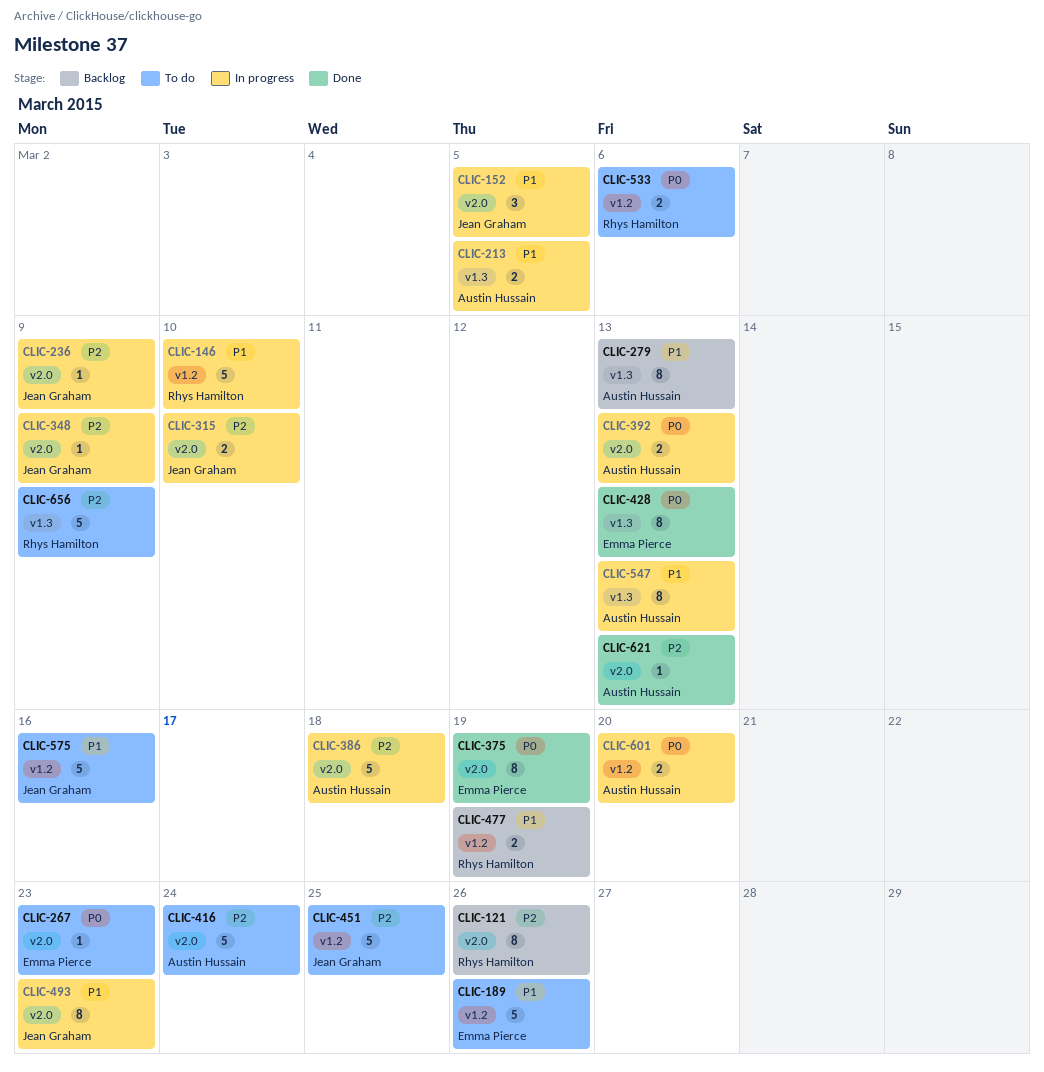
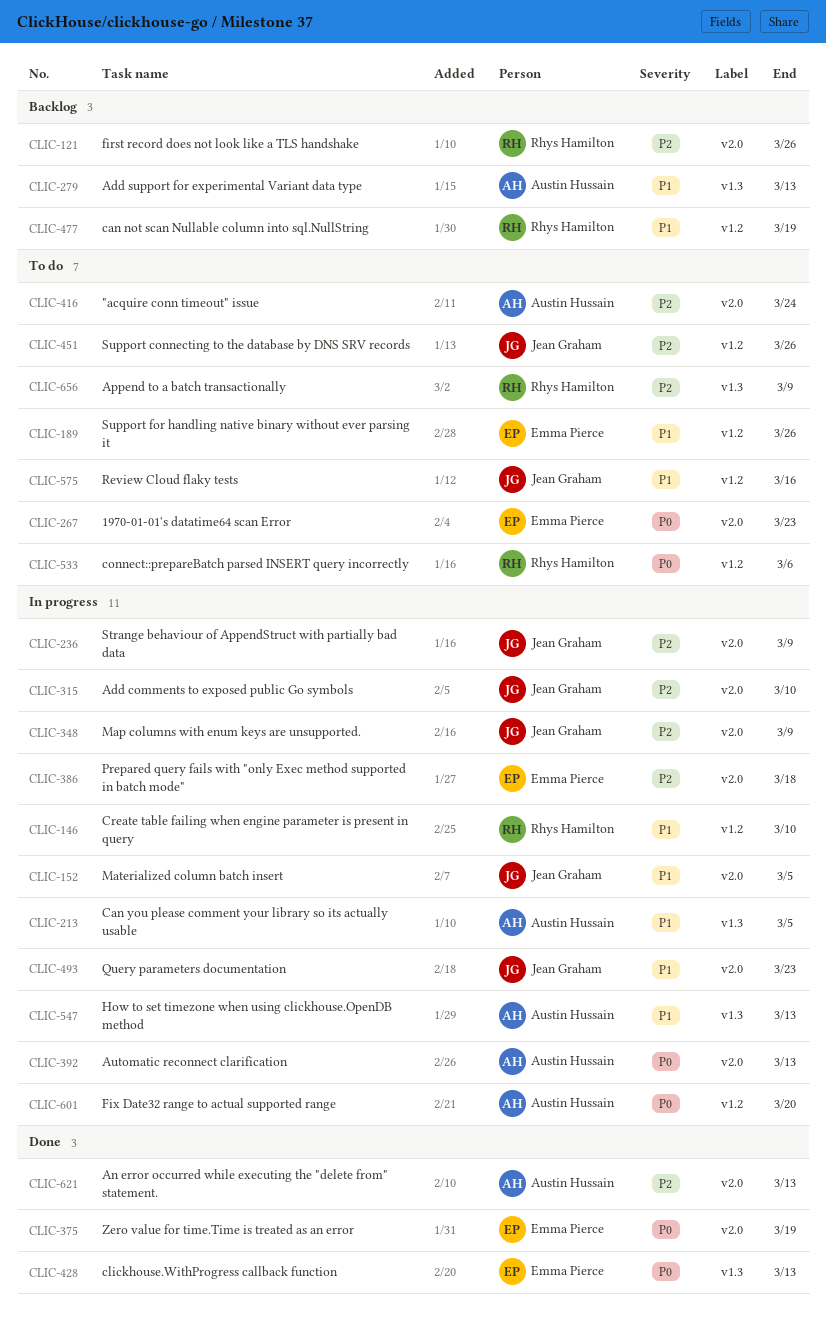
CLIC-386, owner: Austin Hussain -> Emma Pierce
CLIC-451, due: Mar 25 -> Mar 26

